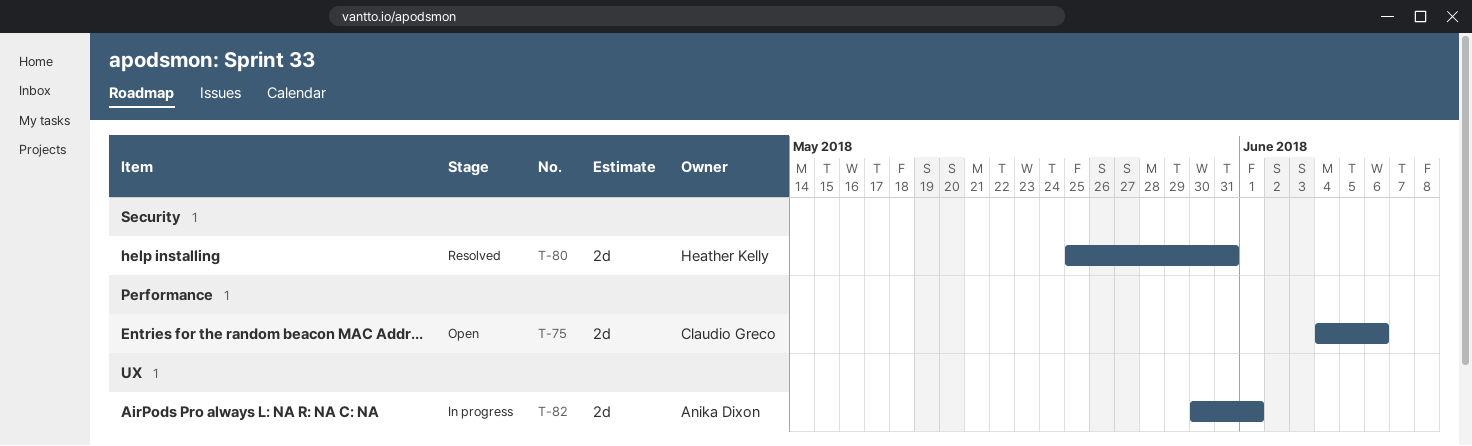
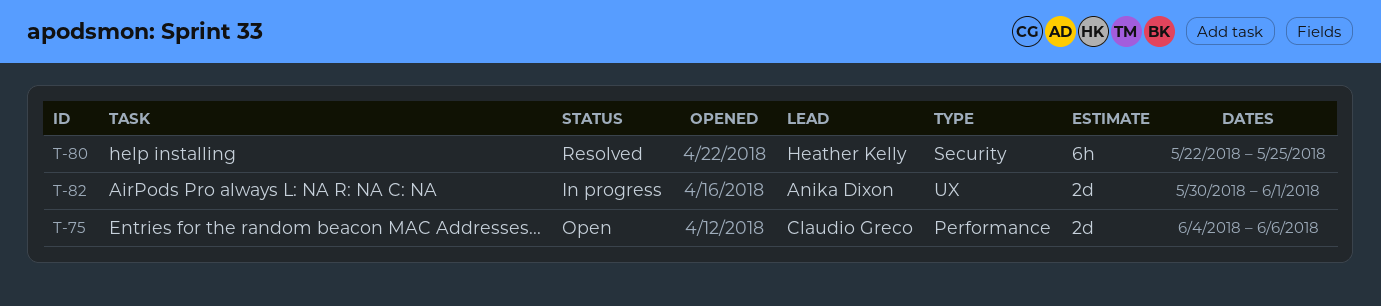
T-80, estimate: 2d -> 6h
T-80, start: May 25 -> May 22
T-80, due: May 31 -> May 25

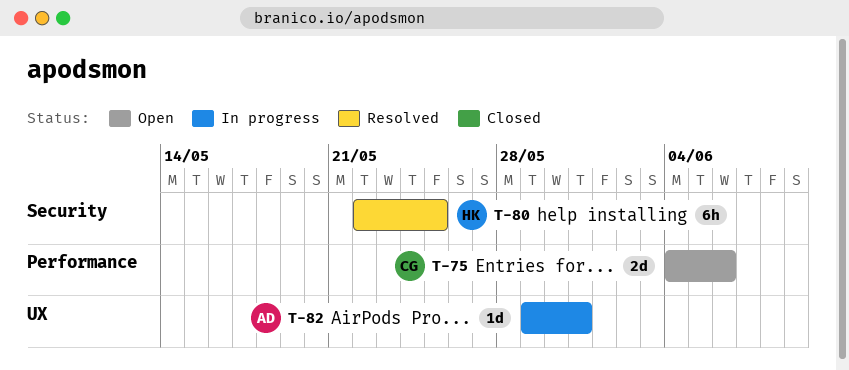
T-82, estimate: 2d -> 1d
T-82, start: May 30 -> May 29
T-82, due: Jun 1 -> May 31

